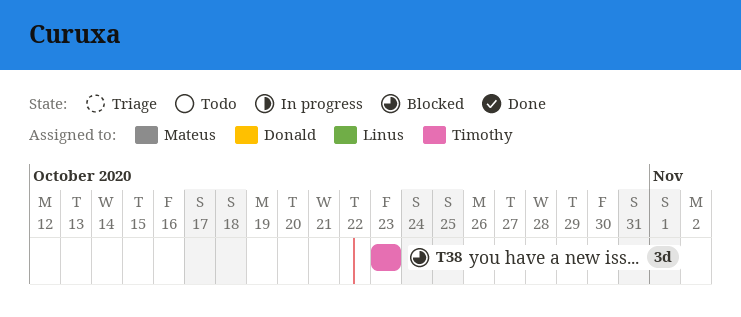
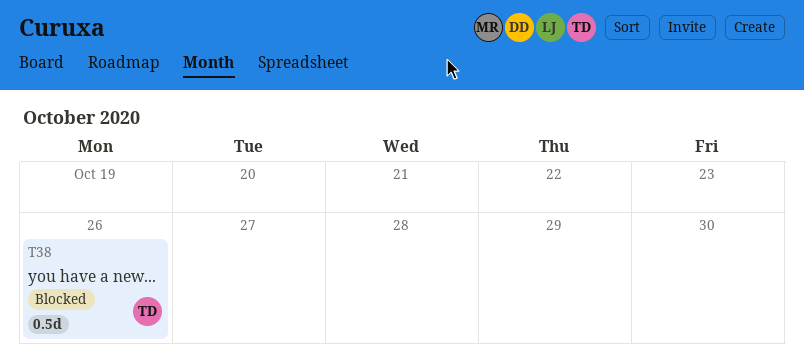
T38, estimate: 3d -> 0.5d
T38, due: Oct 23 -> Oct 26

